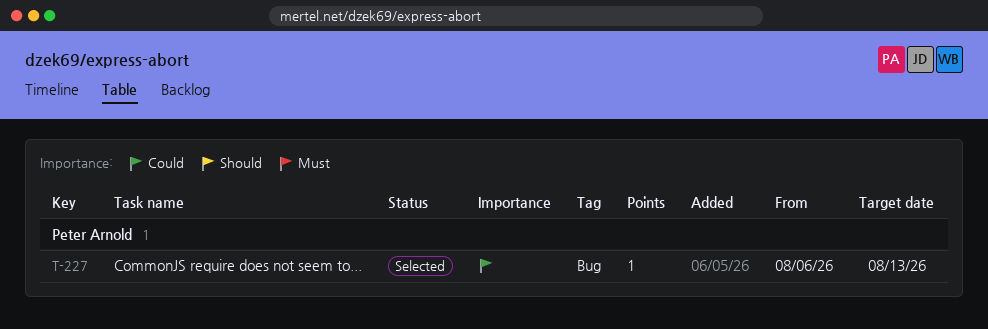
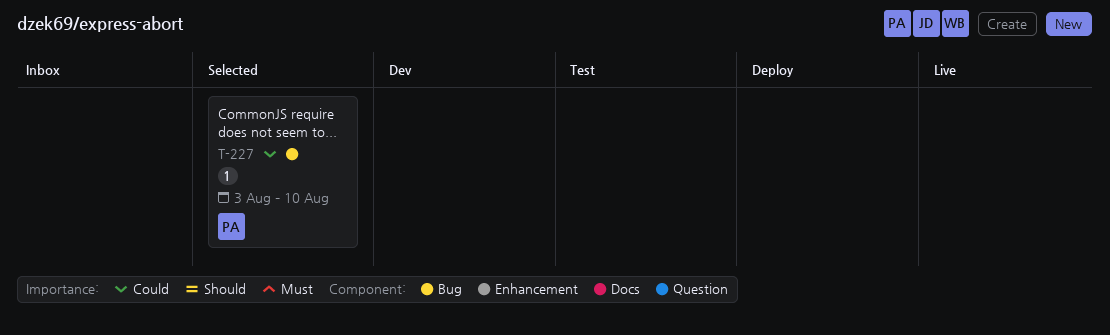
T-227, start: Aug 6 -> Aug 3
T-227, due: Aug 13 -> Aug 10

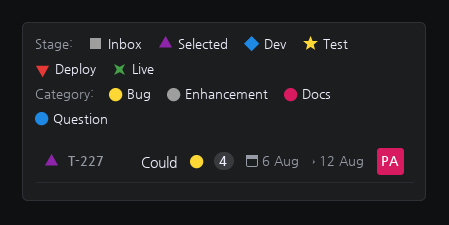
T-227, estimate: 1 -> 4
T-227, start: Aug 3 -> Aug 6
T-227, due: Aug 10 -> Aug 12

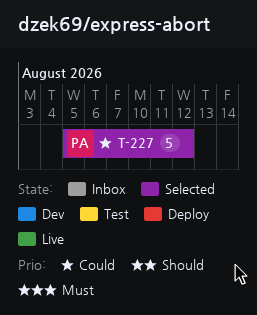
T-227, estimate: 4 -> 5
T-227, start: Aug 6 -> Aug 5

